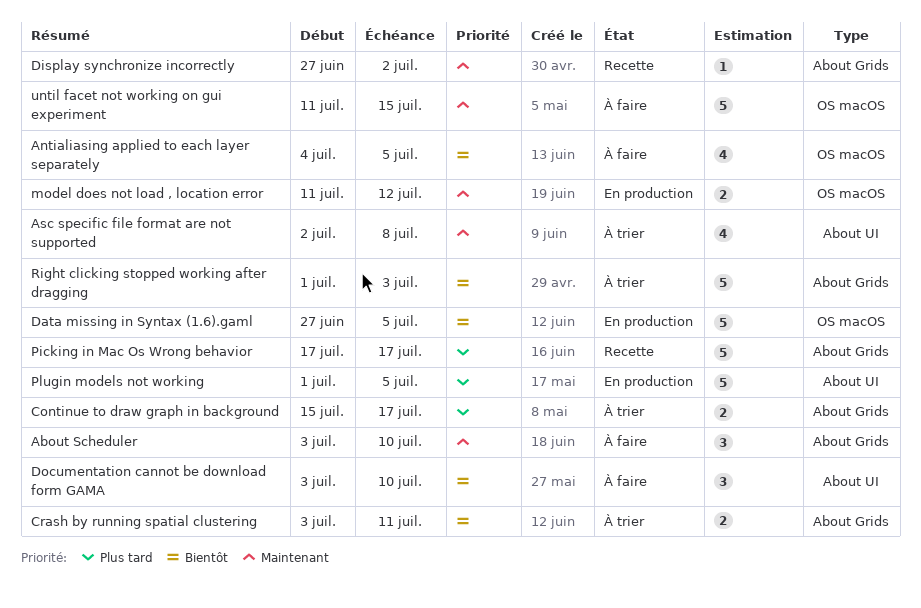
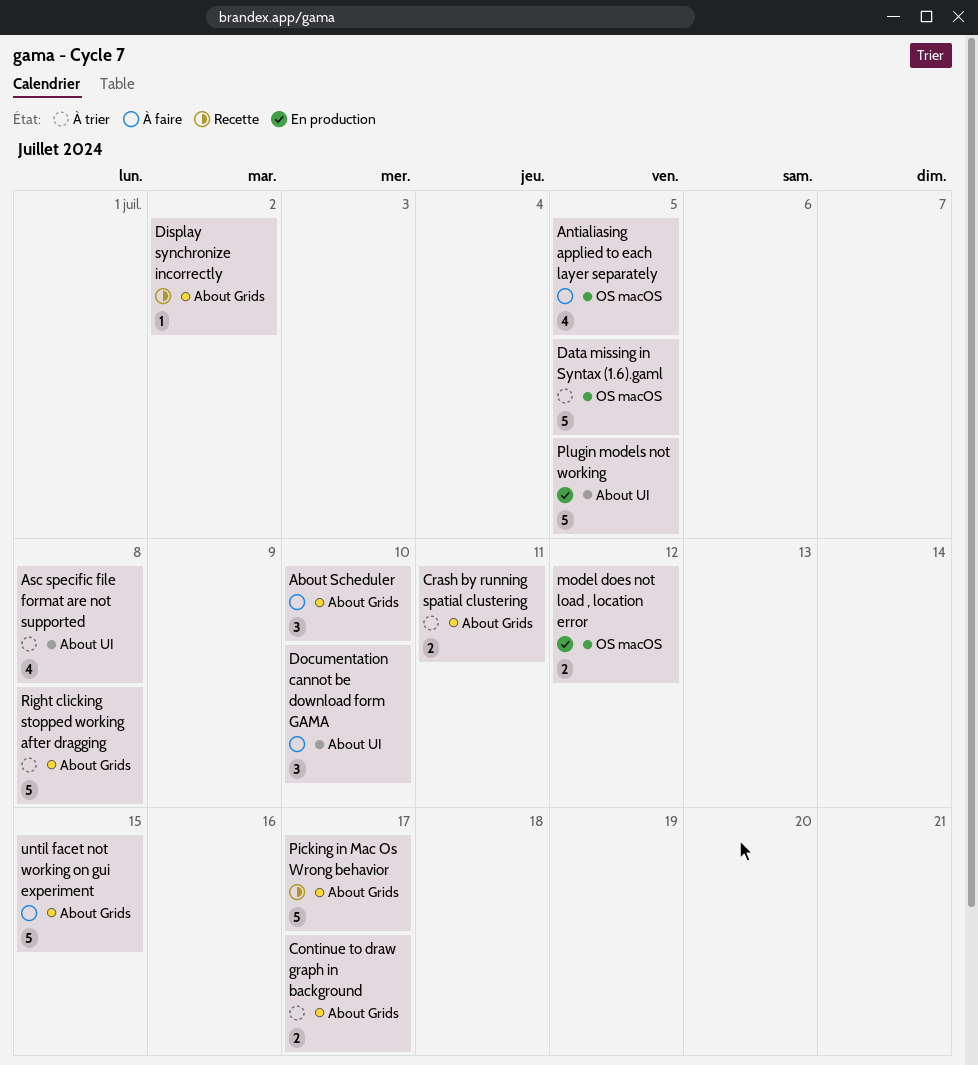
Data missing in Syntax (1.6).gaml, status: En production -> À trier
Right clicking stopped working after dragging, due: Jul 3 -> Jul 8
until facet not working on gui experiment, label: OS macOS -> About Grids

